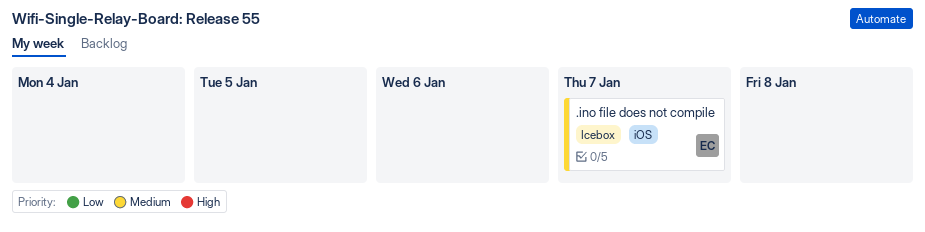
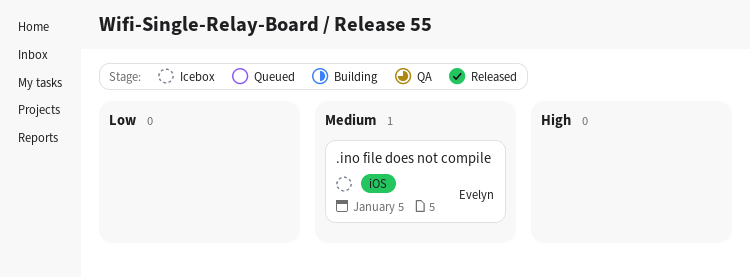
.ino file does not compile, due: Jan 7 -> Jan 5

